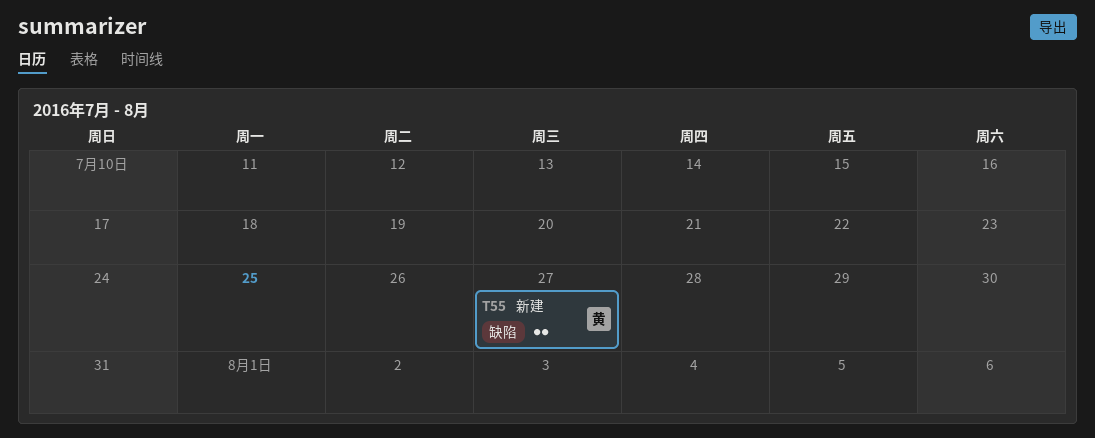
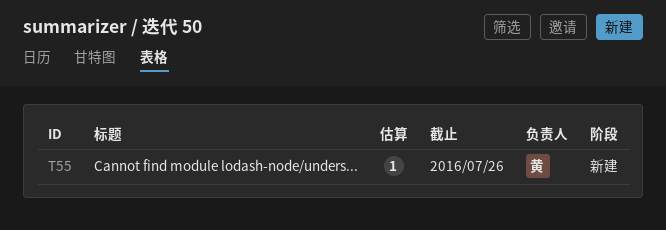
T55, estimate: 2 -> 1
T55, due: Jul 27 -> Jul 26

